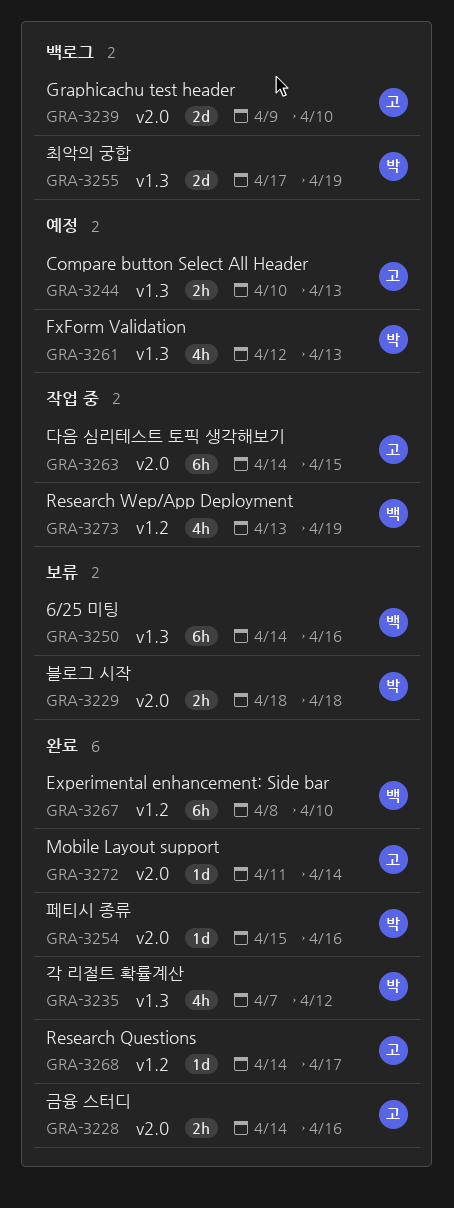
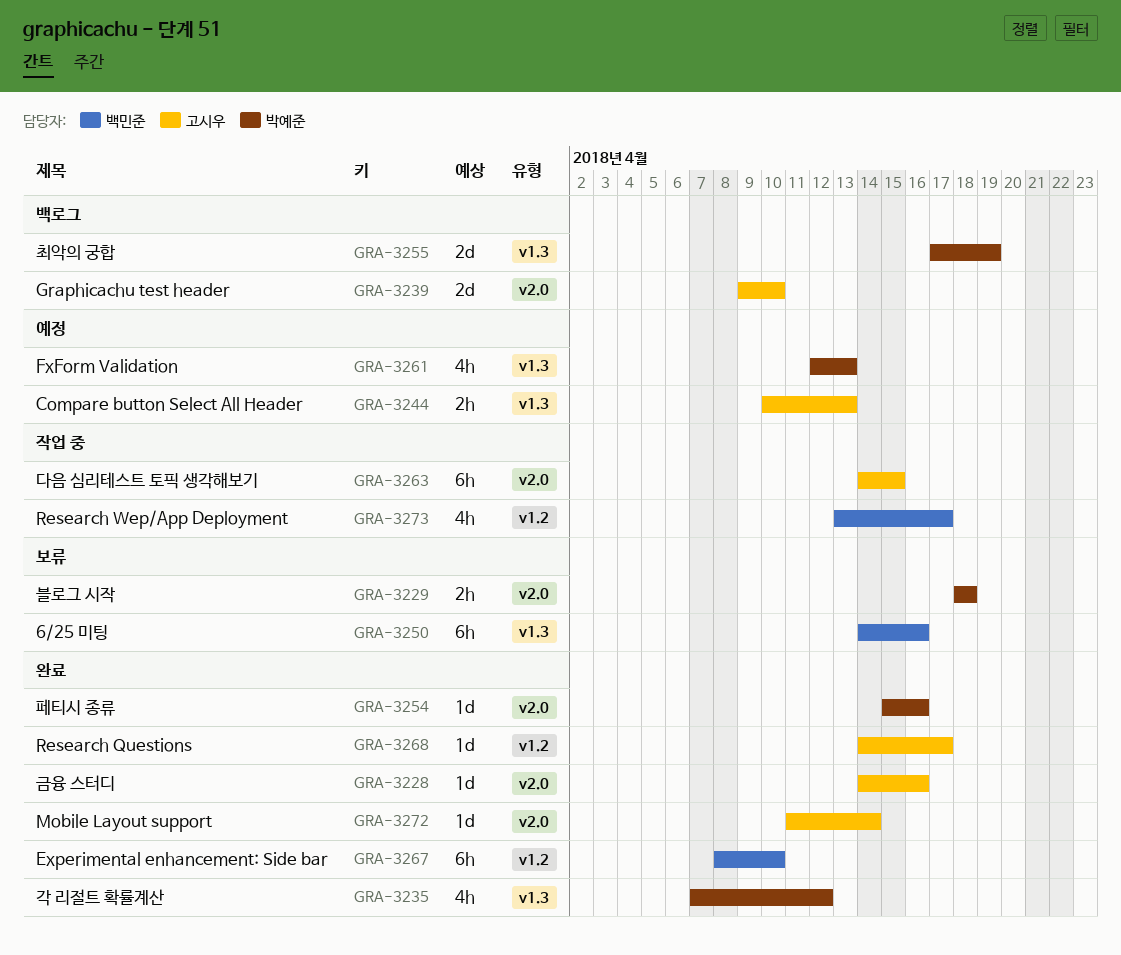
GRA-3228, estimate: 2h -> 1d
GRA-3273, due: Apr 19 -> Apr 17

